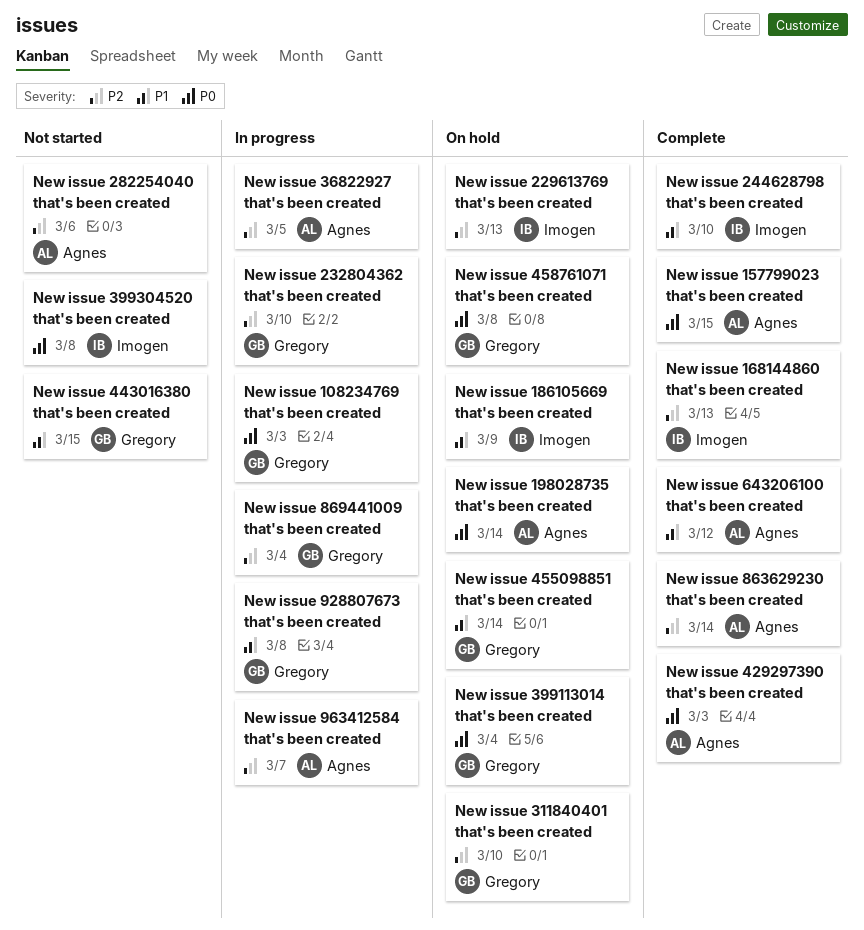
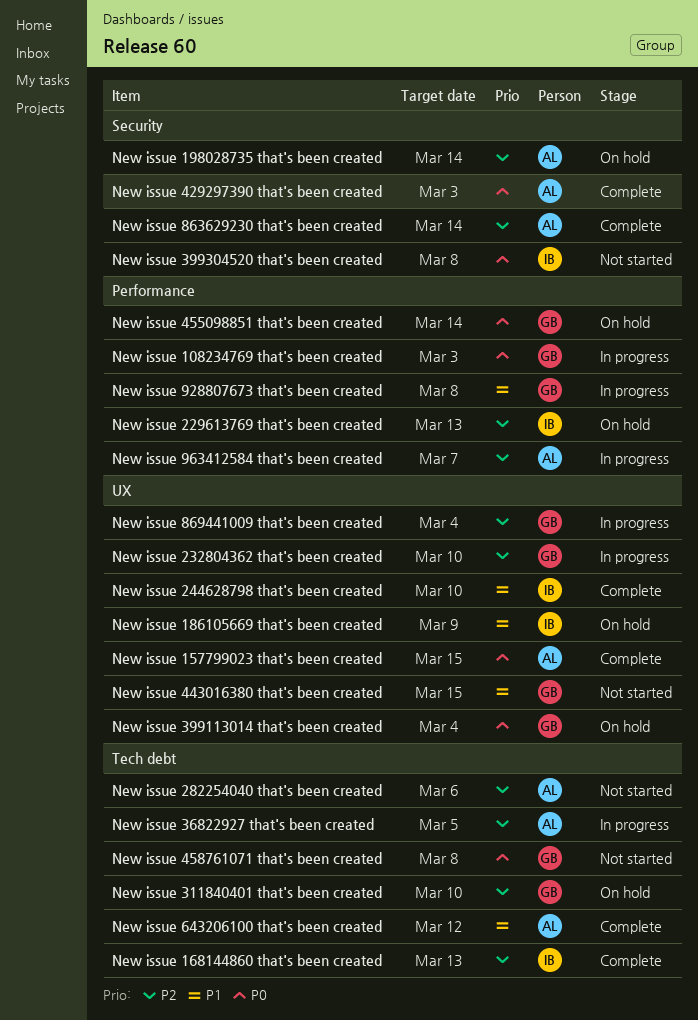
New issue 198028735 that's been created, priority: P0 -> P2
New issue 455098851 that's been created, priority: P1 -> P0
New issue 458761071 that's been created, status: On hold -> Not started

